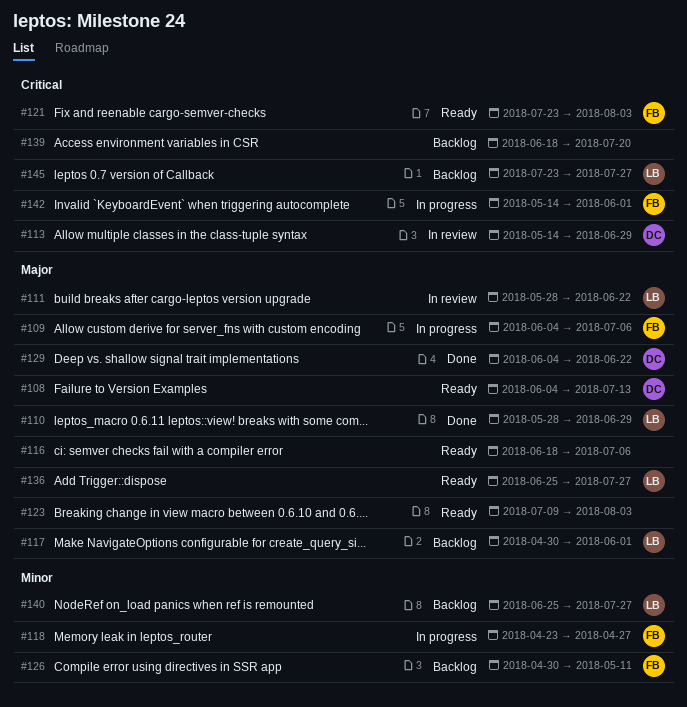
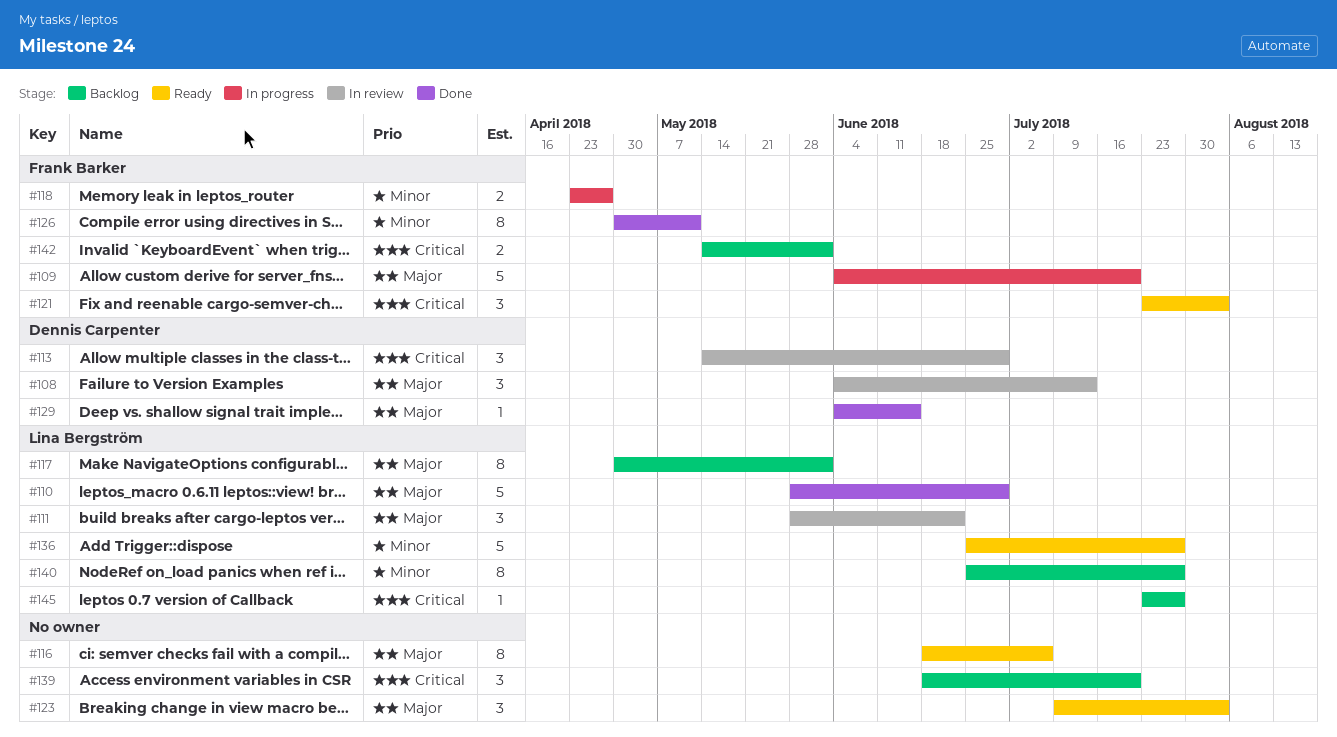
#108, status: Ready -> In review
#109, due: Jul 6 -> Jul 20
#126, status: Backlog -> Done
#129, due: Jun 22 -> Jun 15
#136, priority: Major -> Minor
#142, status: In progress -> Backlog

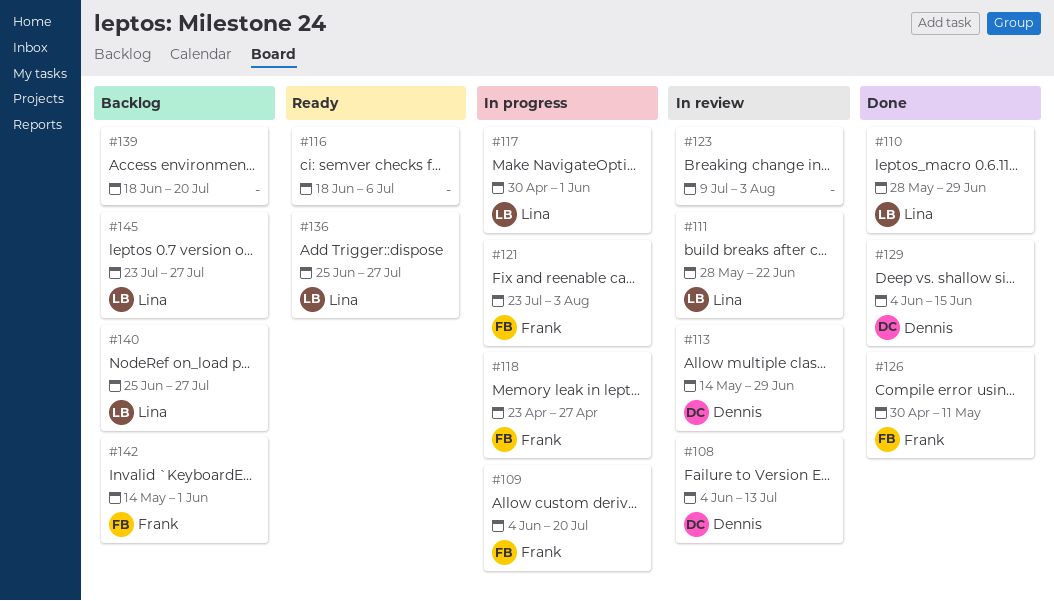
#117, status: Backlog -> In progress
#121, status: Ready -> In progress
#123, status: Ready -> In review

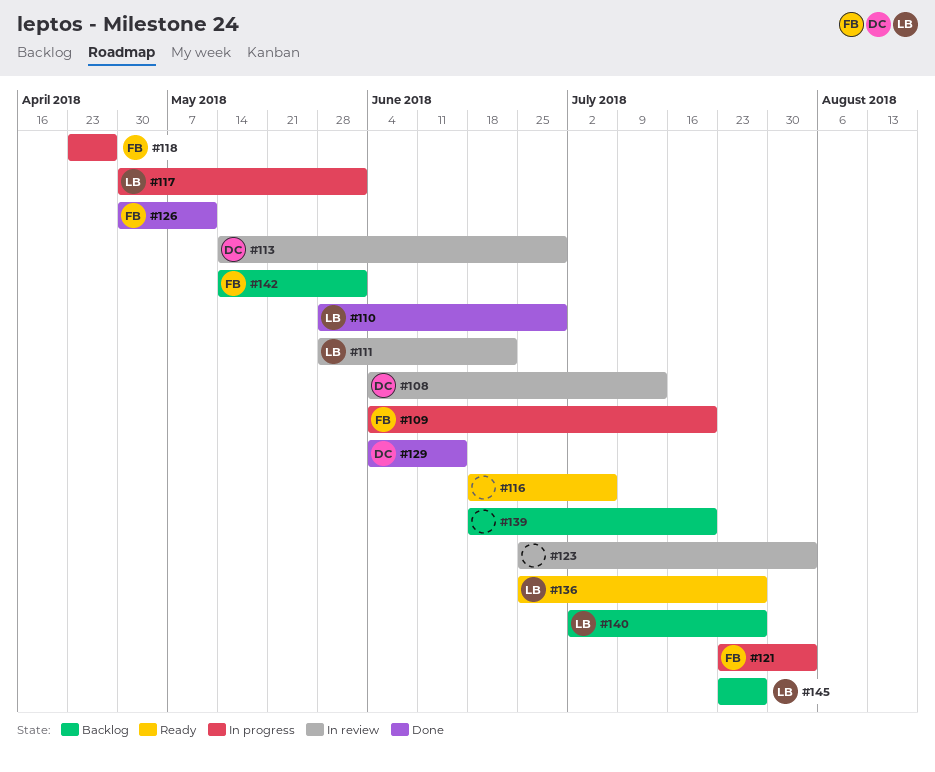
#123, start: Jul 9 -> Jun 25
#140, start: Jun 25 -> Jul 2

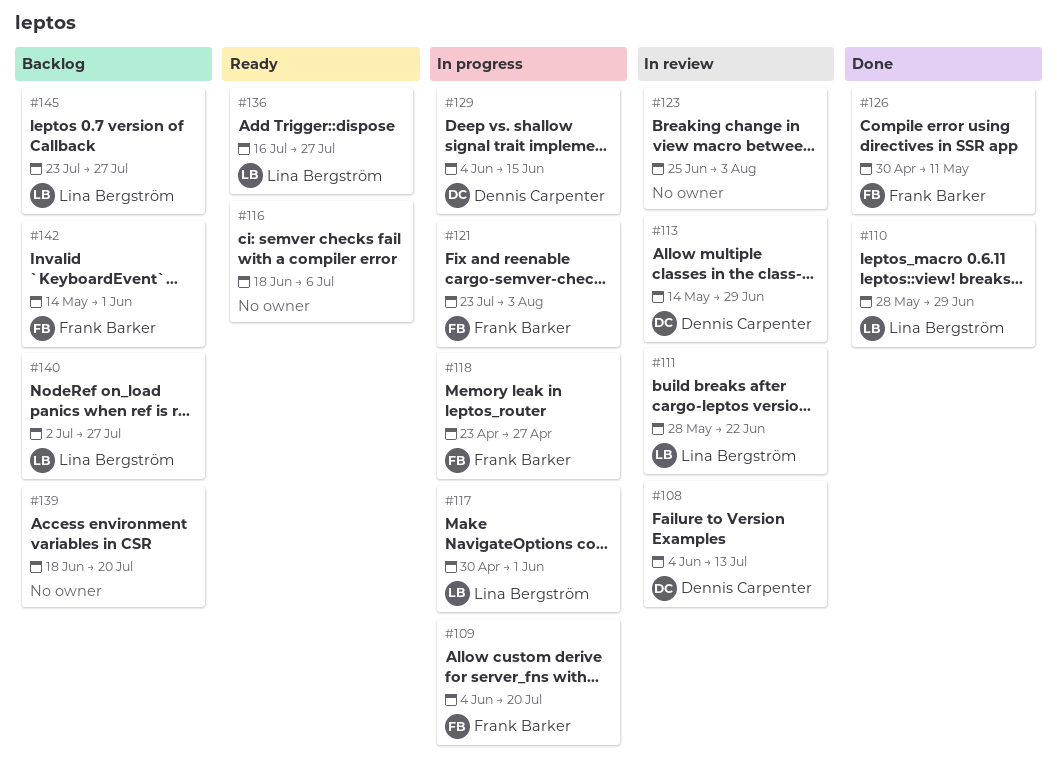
#129, status: Done -> In progress
#136, start: Jun 25 -> Jul 16

